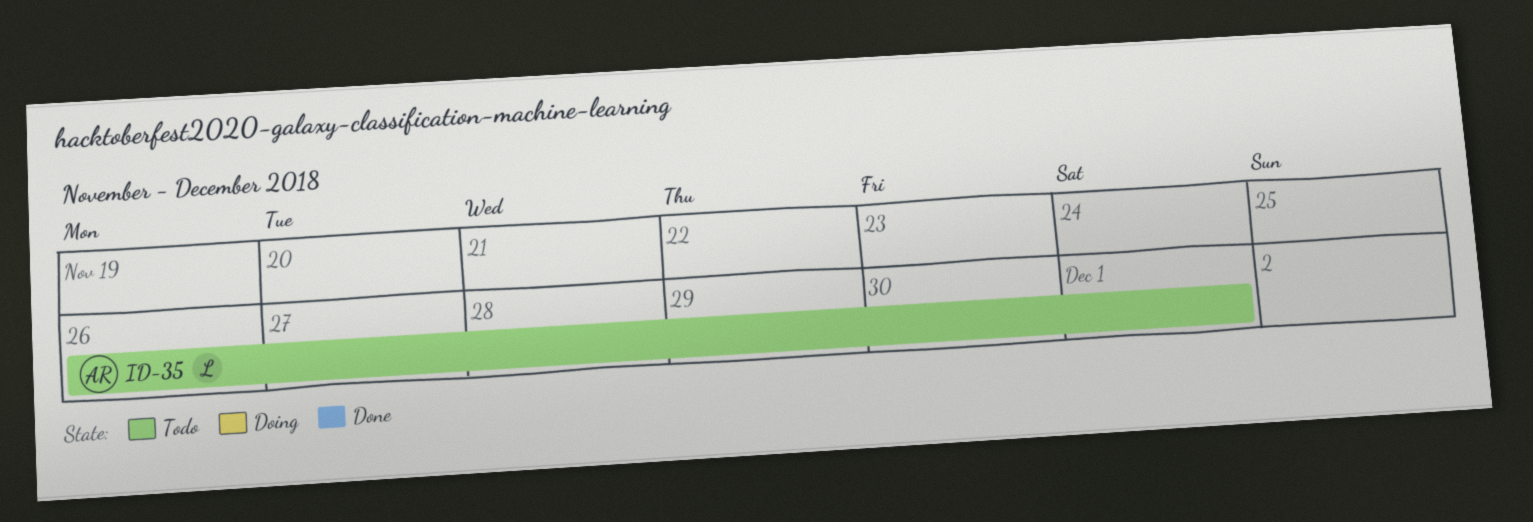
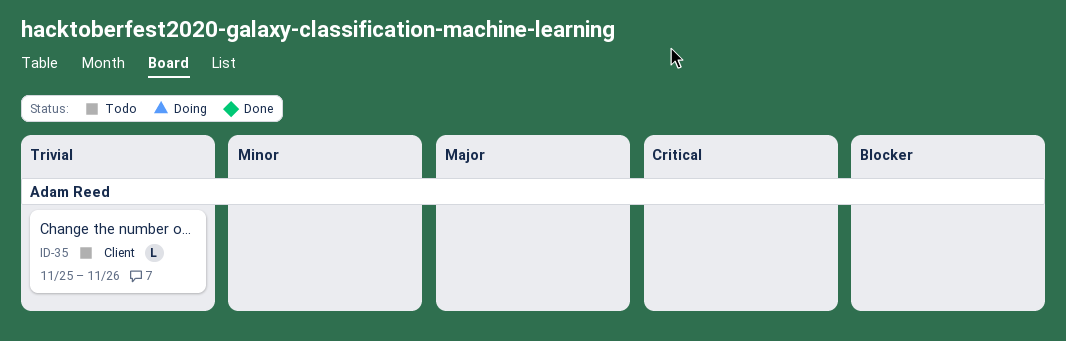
ID-35, start: Nov 26 -> Nov 25
ID-35, due: Dec 1 -> Nov 26

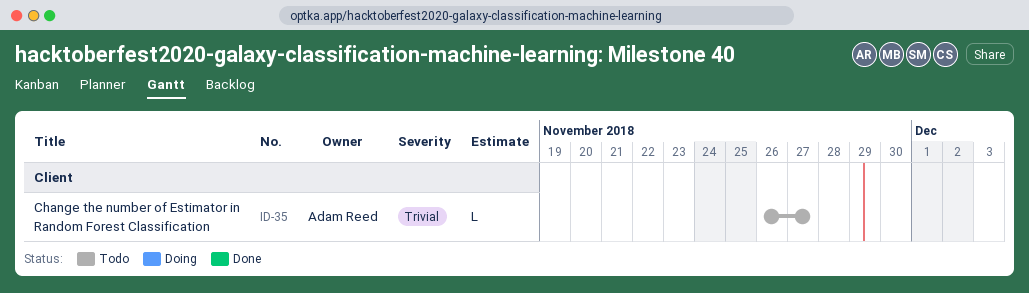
ID-35, start: Nov 25 -> Nov 26
ID-35, due: Nov 26 -> Nov 27

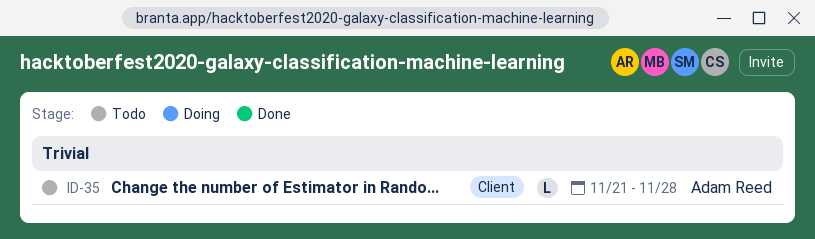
ID-35, start: Nov 26 -> Nov 21
ID-35, due: Nov 27 -> Nov 28

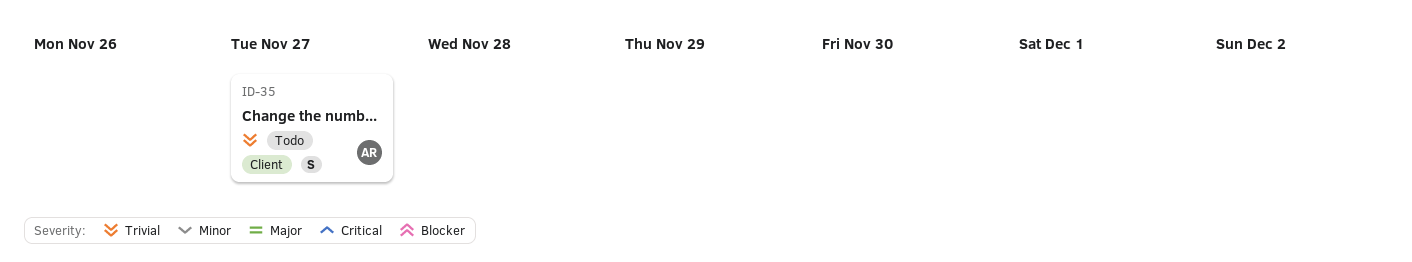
ID-35, estimate: L -> S
ID-35, due: Nov 28 -> Nov 27

